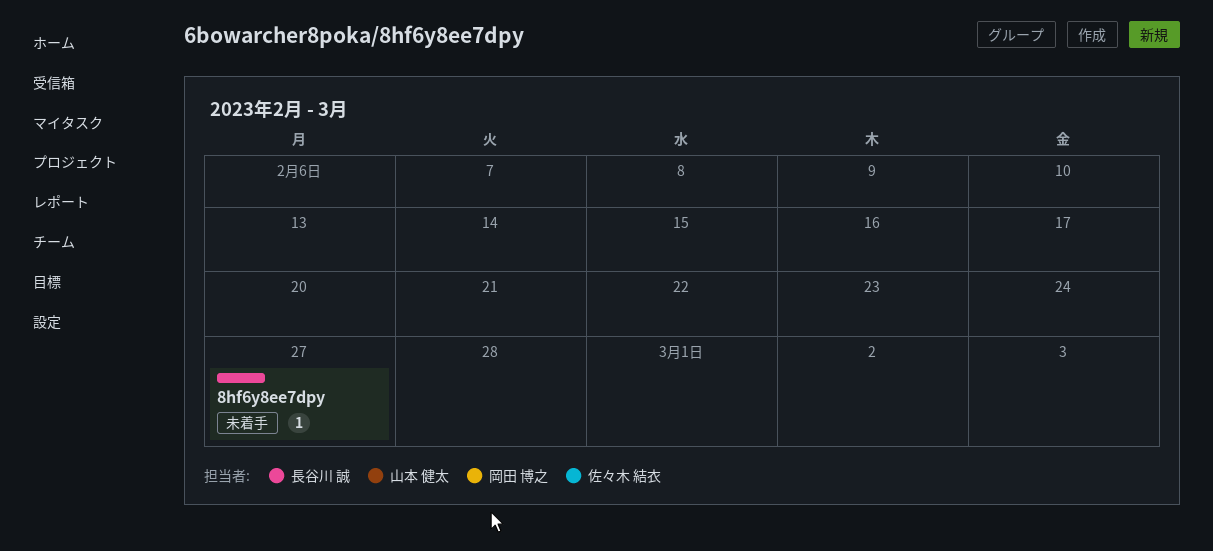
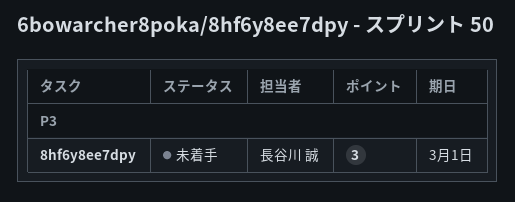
8hf6y8ee7dpy, estimate: 1 -> 3
8hf6y8ee7dpy, due: Feb 27 -> Mar 1

